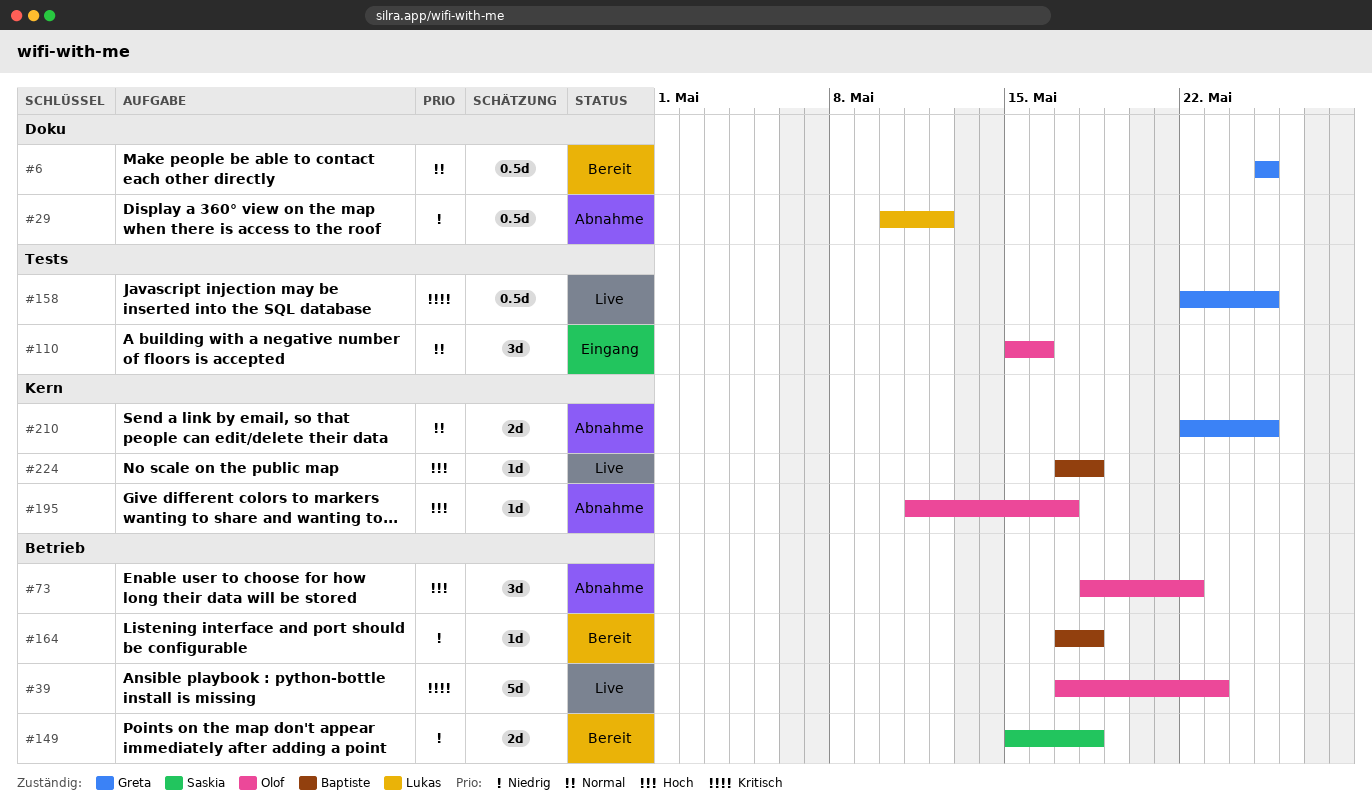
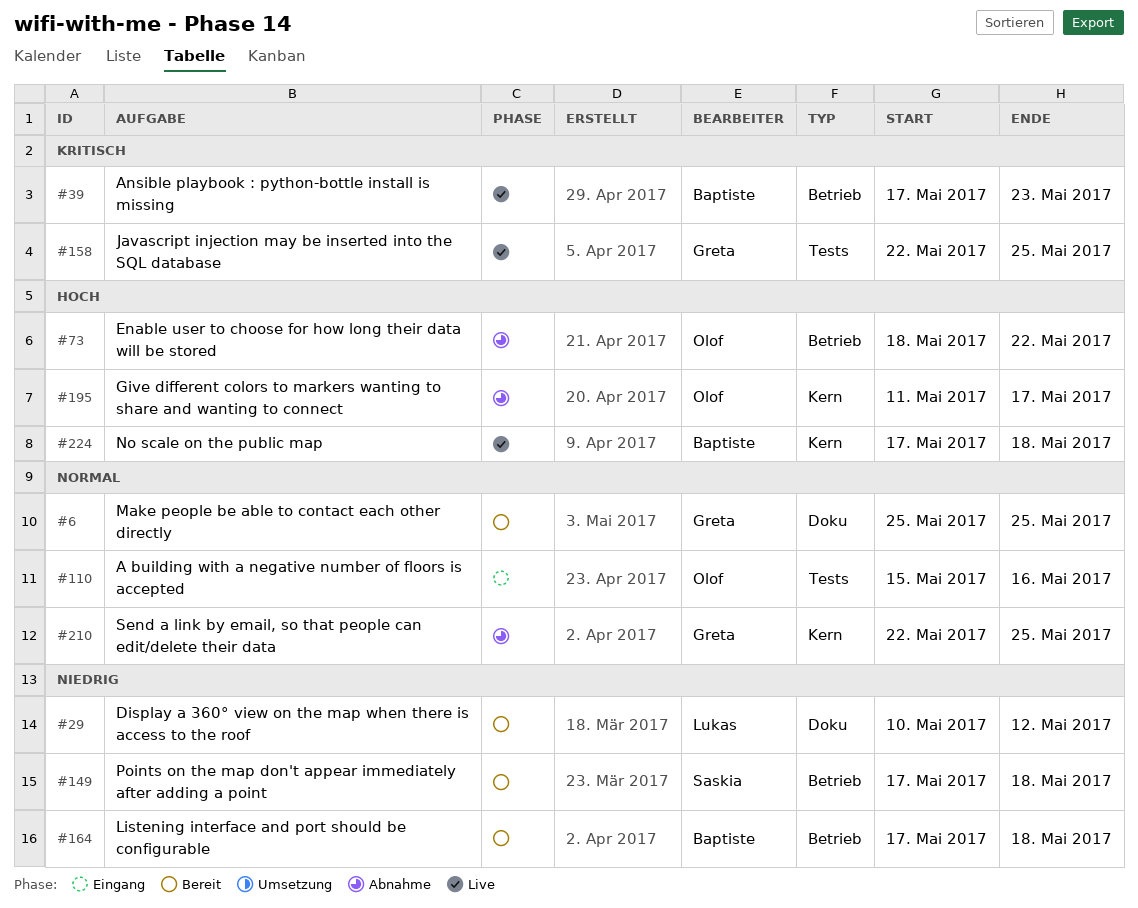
#29, status: Abnahme -> Bereit
#39, owner: Olof -> Baptiste
#149, start: May 15 -> May 17

